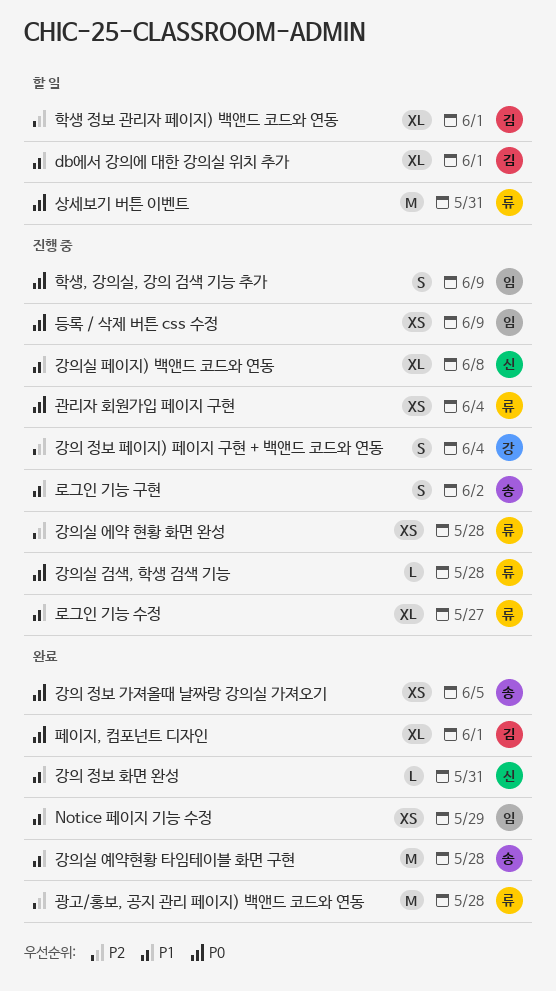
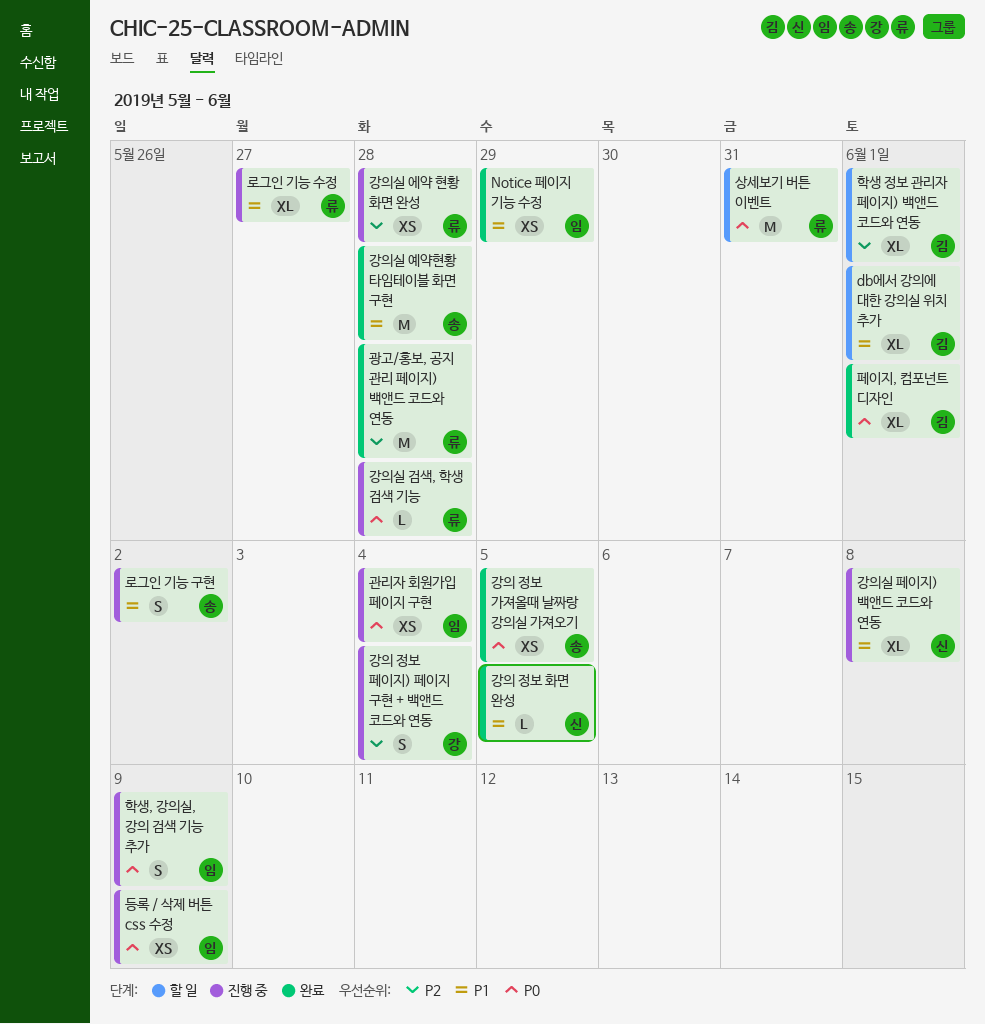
강의 정보 화면 완성, due: May 31 -> Jun 5
관리자 회원가입 페이지 구현, owner: 류 -> 임

